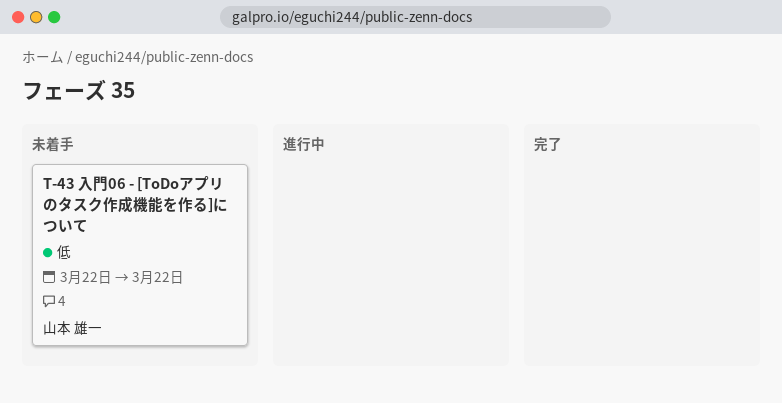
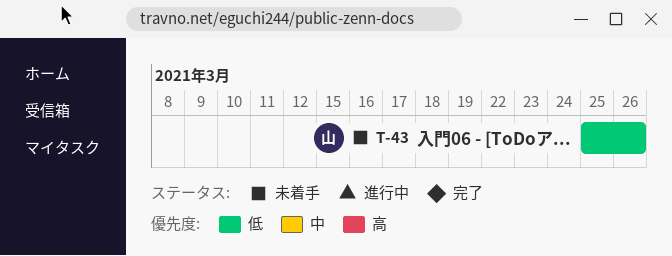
T-43, start: Mar 22 -> Mar 25
T-43, due: Mar 22 -> Mar 26

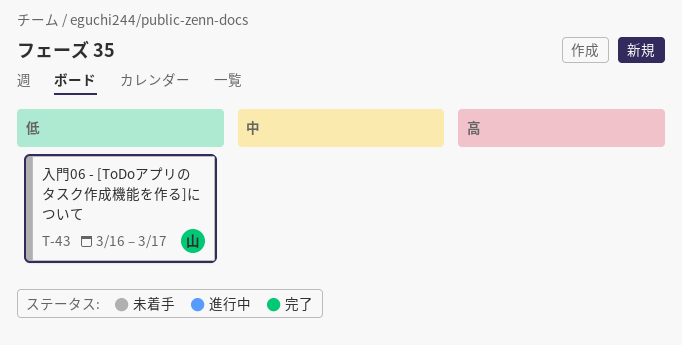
T-43, start: Mar 25 -> Mar 16
T-43, due: Mar 26 -> Mar 17

